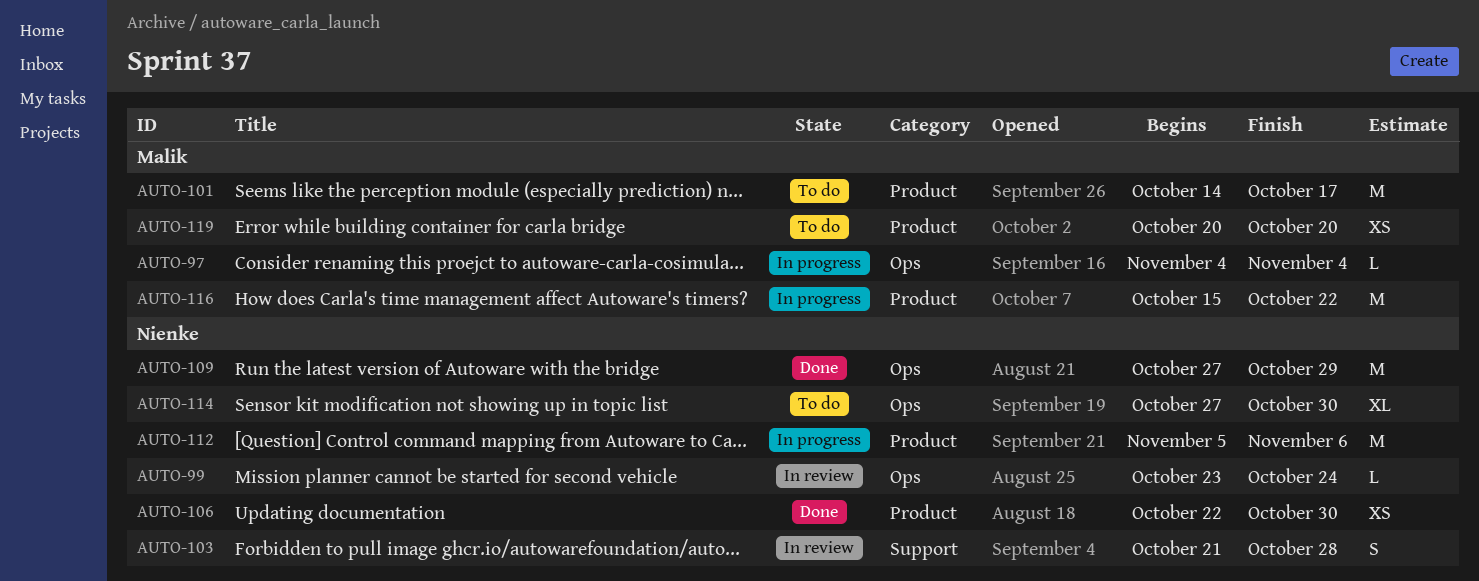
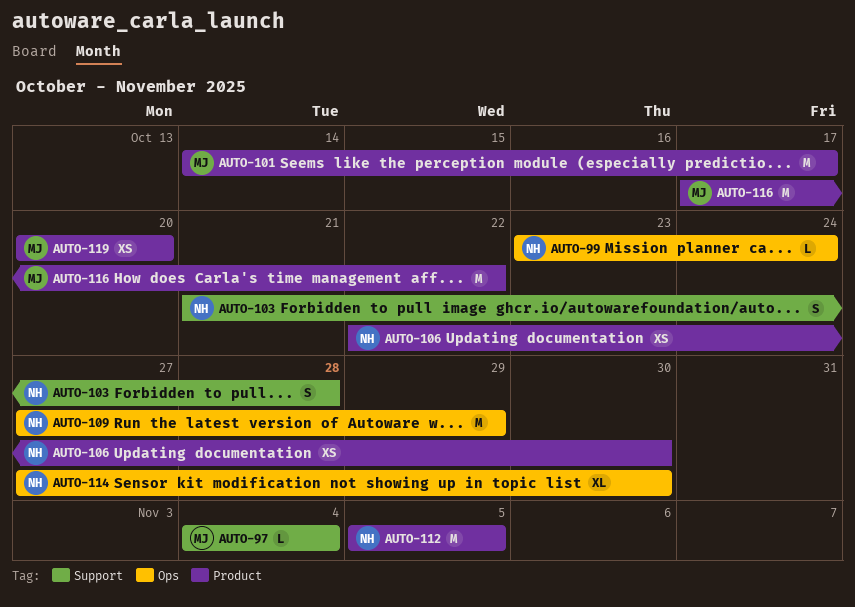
AUTO-97, label: Ops -> Support
AUTO-112, due: Nov 6 -> Nov 5
AUTO-116, start: Oct 15 -> Oct 17

